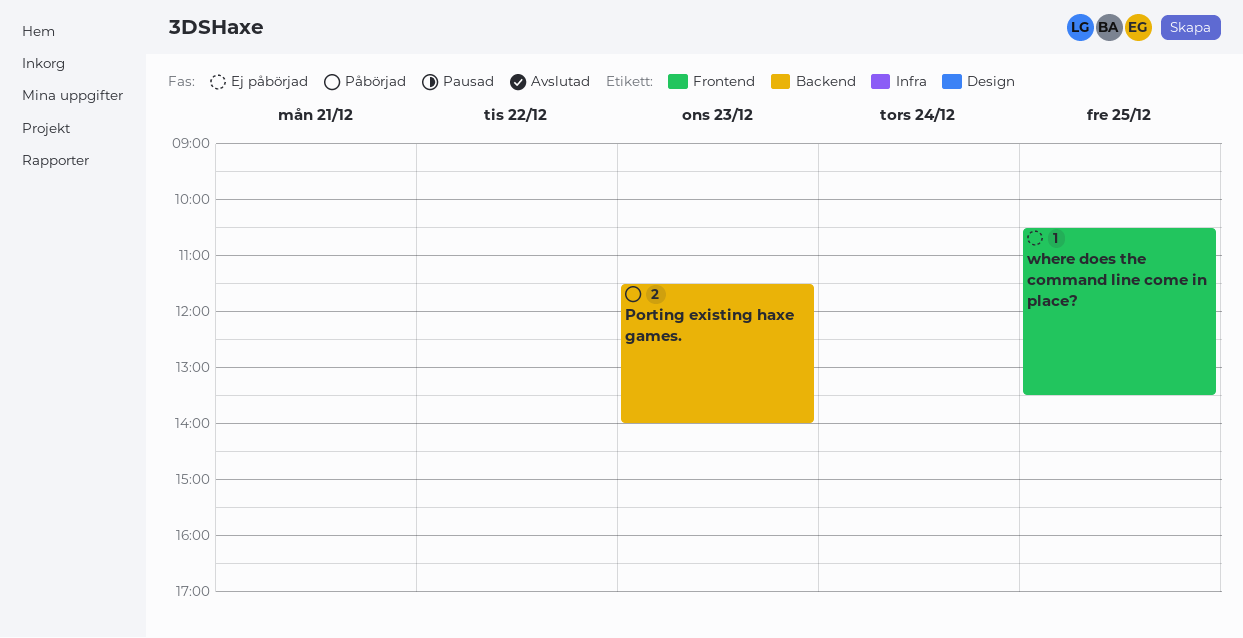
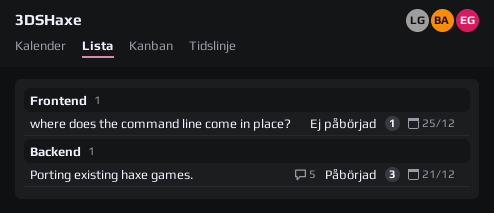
Porting existing haxe games., estimate: 2 -> 3
Porting existing haxe games., day: Dec 23 -> Dec 21

